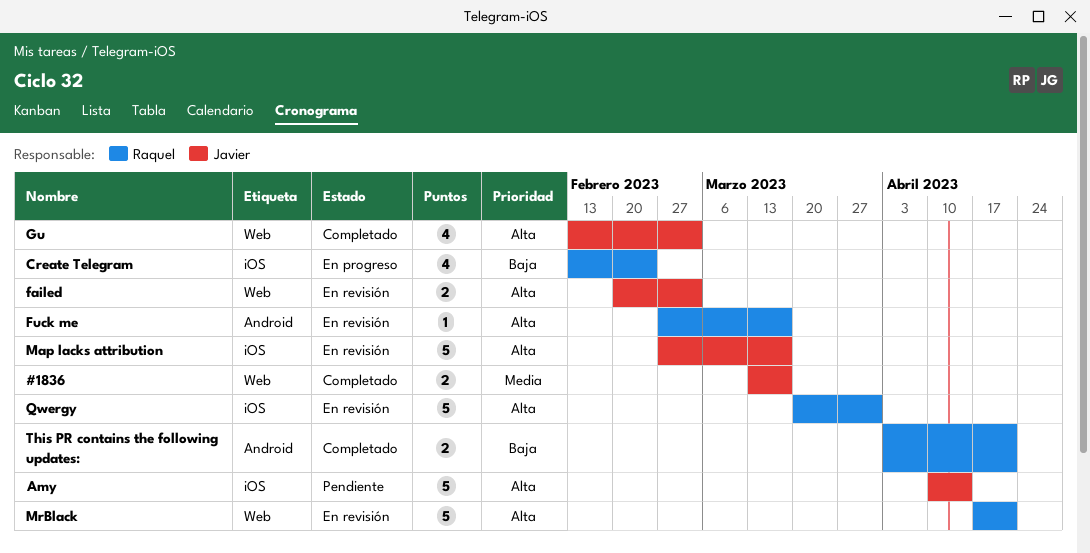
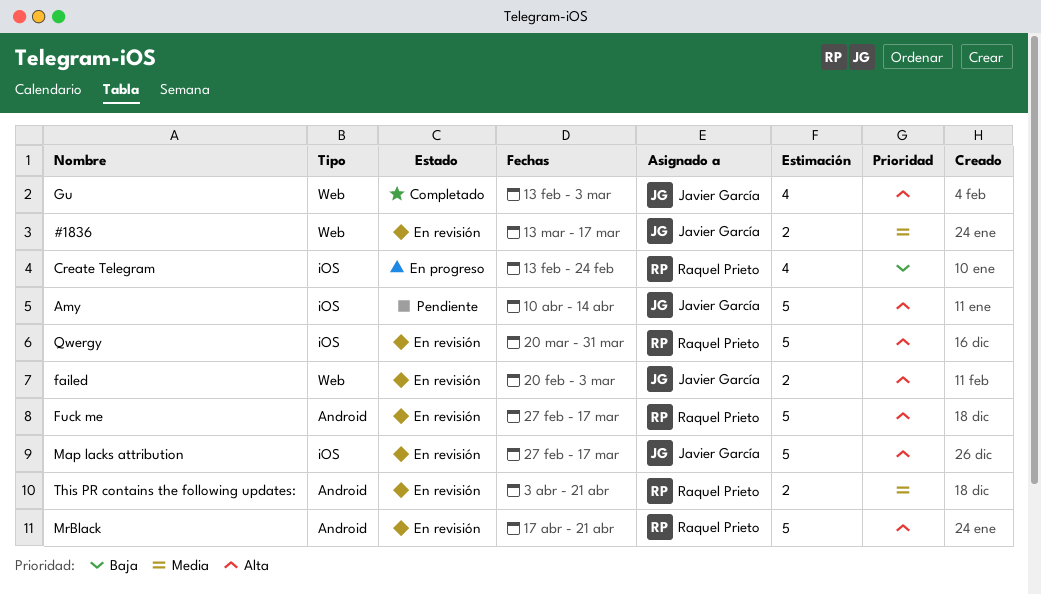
#1836, status: Completado -> En revisión
Fuck me, estimate: 1 -> 5
MrBlack, label: Web -> Android
This PR contains the following updates:, status: Completado -> En revisión
This PR contains the following updates:, priority: Baja -> Media

